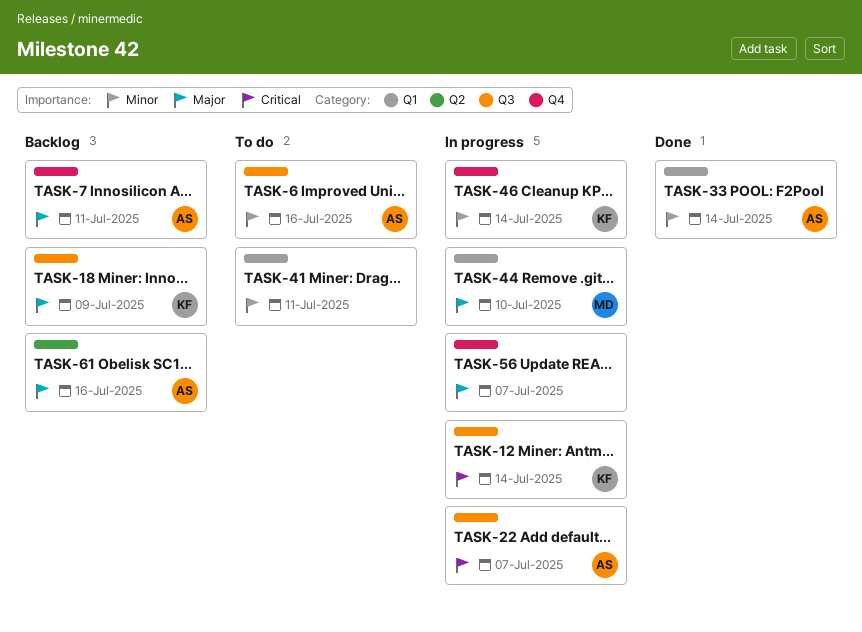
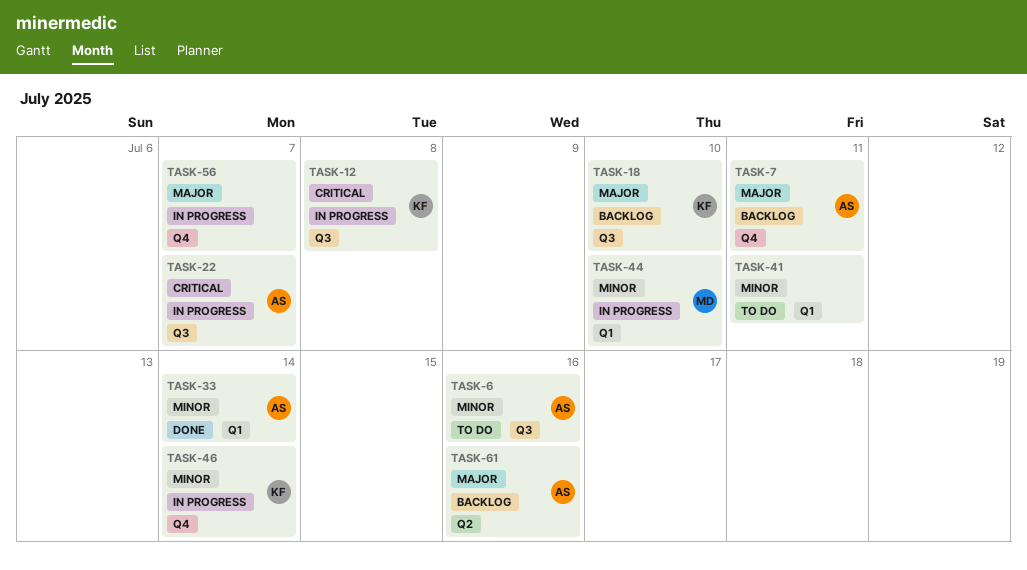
TASK-12, due: Jul 14 -> Jul 8
TASK-18, due: Jul 9 -> Jul 10
TASK-44, priority: Major -> Minor

